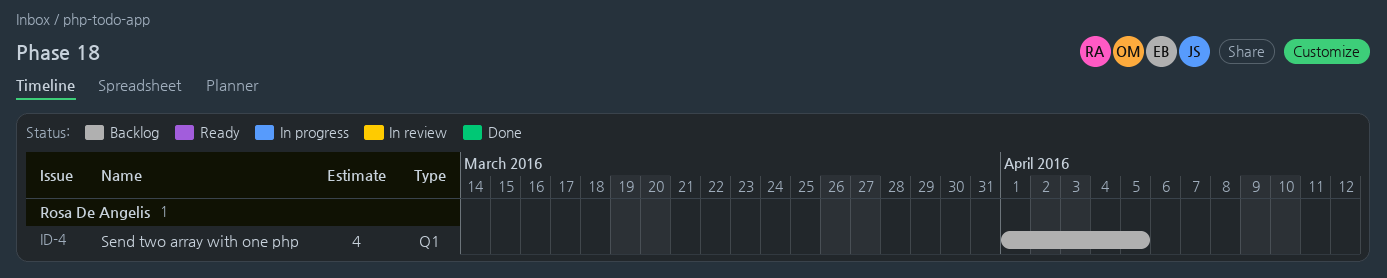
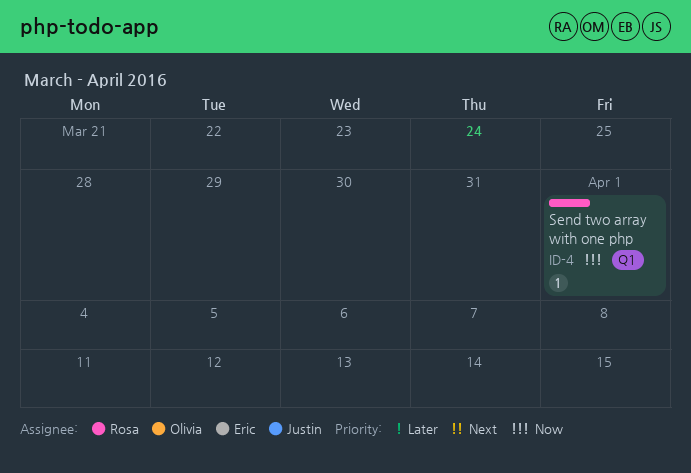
ID-4, estimate: 4 -> 1
ID-4, due: Apr 5 -> Apr 1

